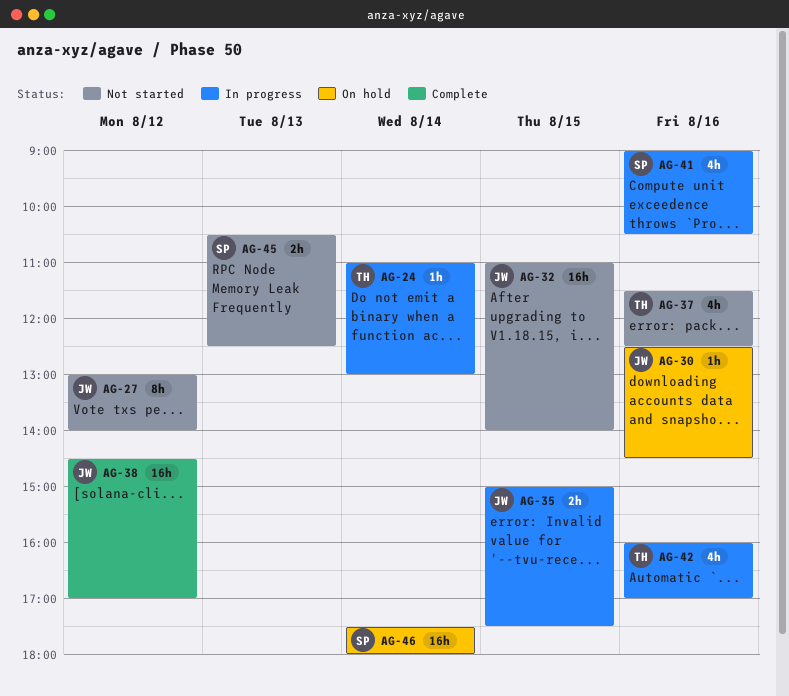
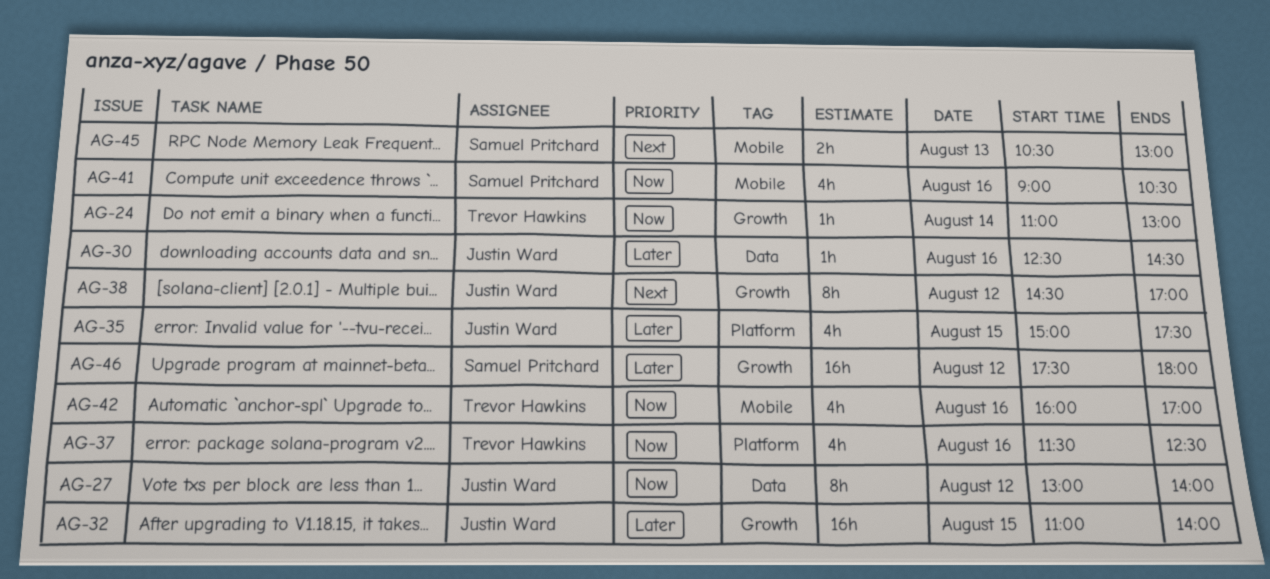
AG-35, estimate: 2h -> 4h
AG-38, estimate: 16h -> 8h
AG-45, ends: 12:30 -> 13:00
AG-46, day: Aug 14 -> Aug 12

